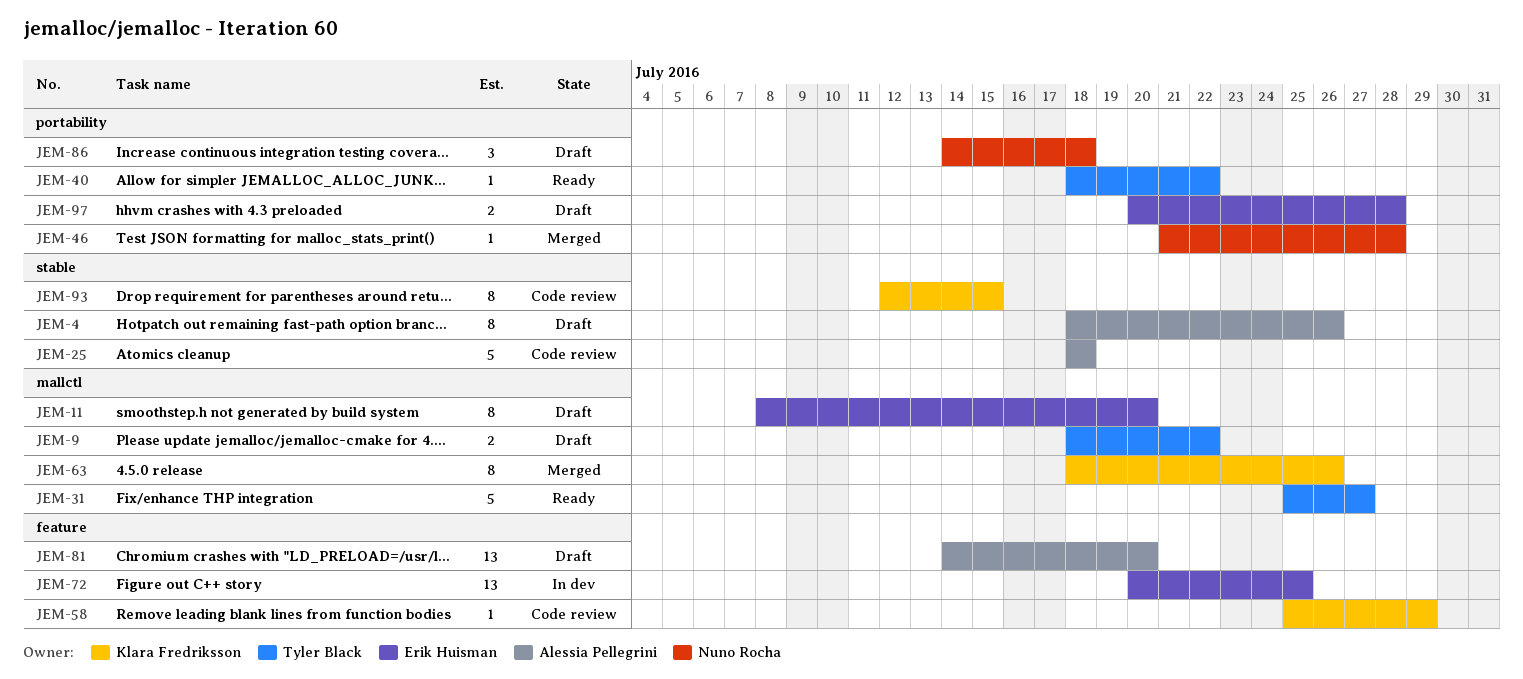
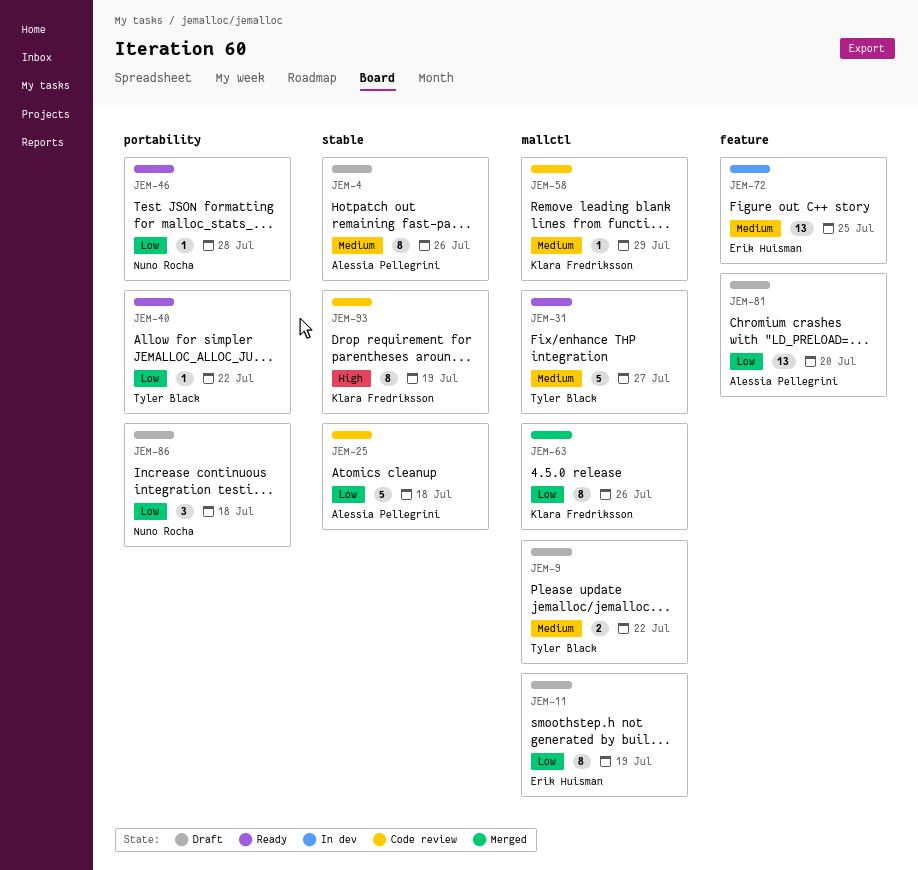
JEM-11, due: Jul 20 -> Jul 19
JEM-46, status: Merged -> Ready
JEM-58, label: feature -> mallctl
JEM-93, due: Jul 15 -> Jul 19
JEM-97: present -> none

